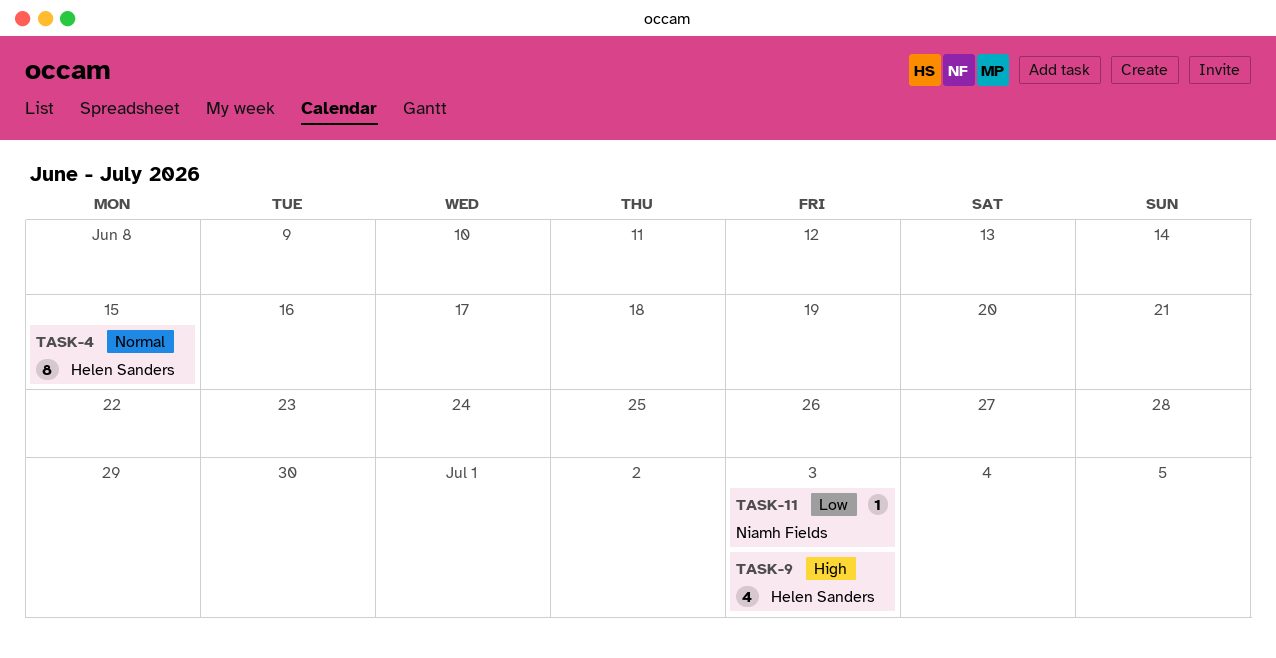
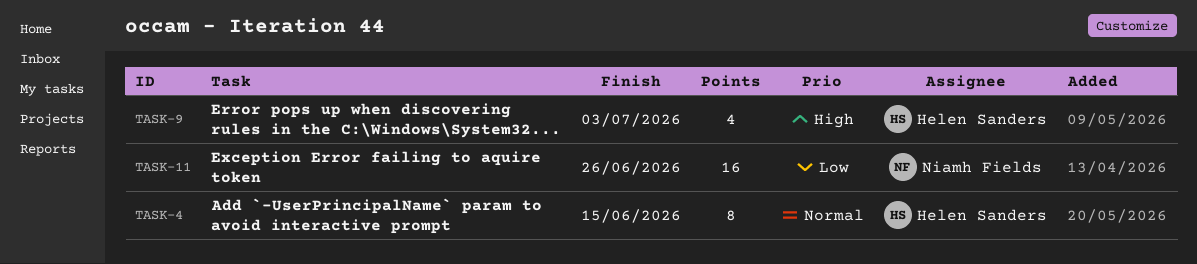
TASK-11, estimate: 1 -> 16
TASK-11, due: Jul 3 -> Jun 26

